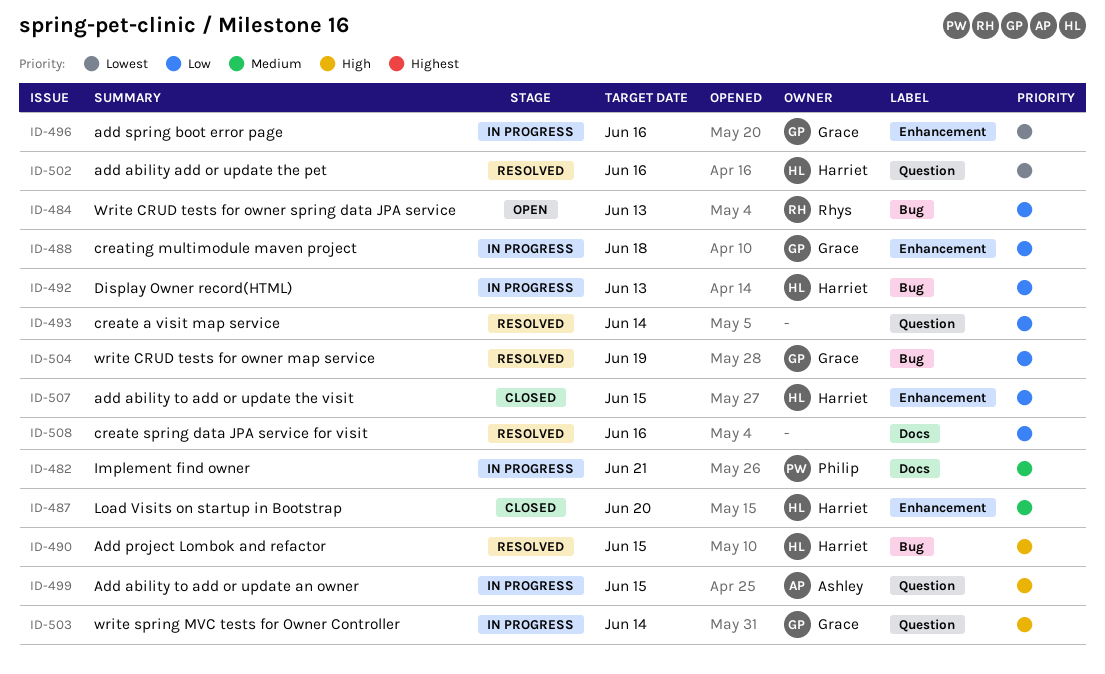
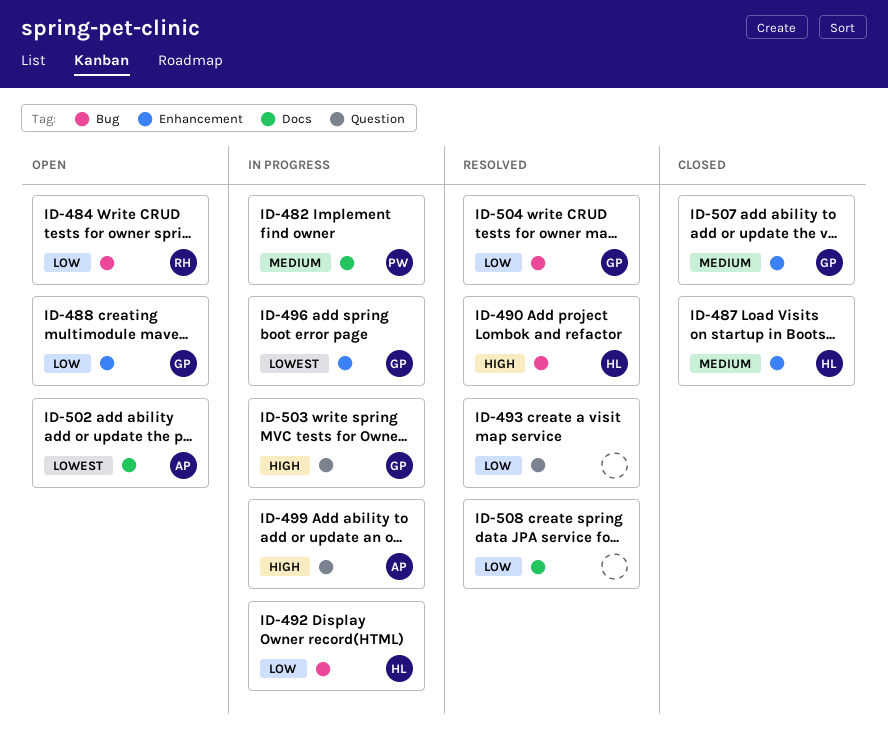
ID-488, status: In progress -> Open
ID-502, status: Resolved -> Open
ID-502, owner: Harriet -> Ashley
ID-502, label: Question -> Docs
ID-507, owner: Harriet -> Grace
ID-507, priority: Low -> Medium

